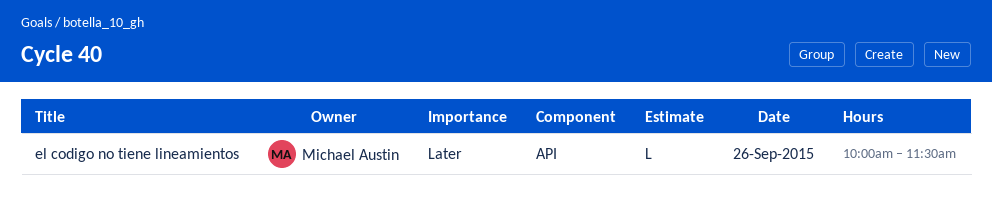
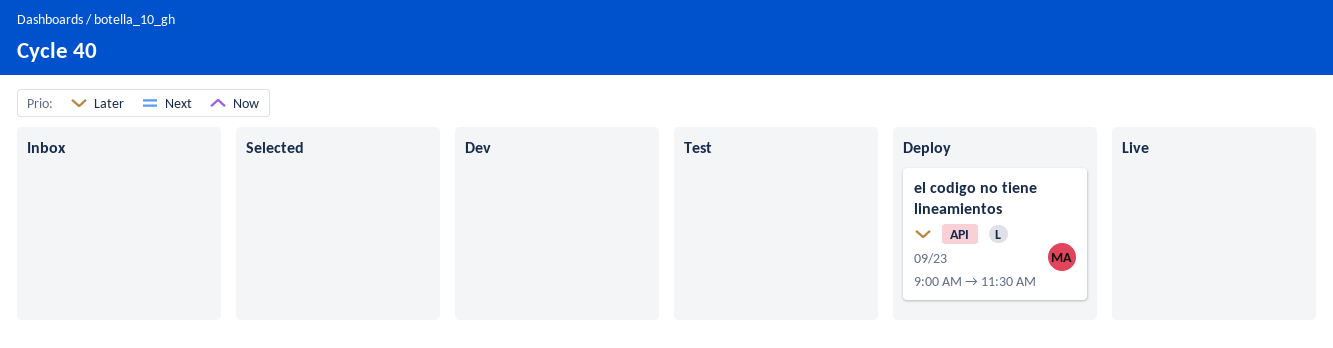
el codigo no tiene lineamientos, day: Sep 26 -> Sep 23
el codigo no tiene lineamientos, begins: 10:00 -> 09:00

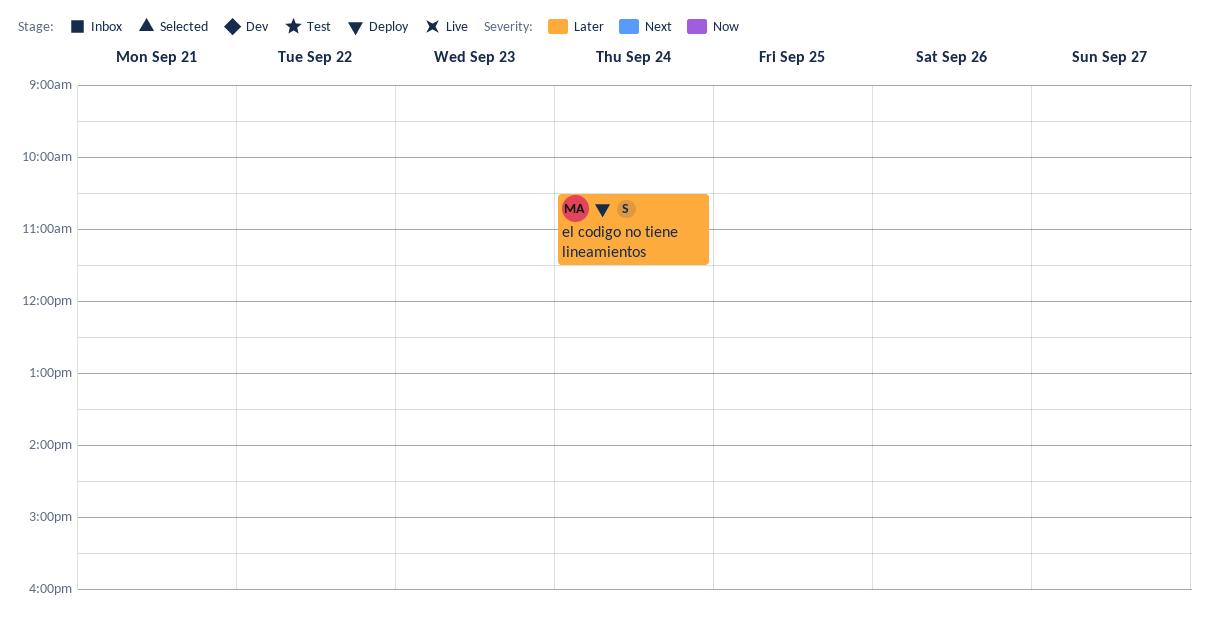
el codigo no tiene lineamientos, estimate: L -> S
el codigo no tiene lineamientos, day: Sep 23 -> Sep 24
el codigo no tiene lineamientos, begins: 09:00 -> 10:30

